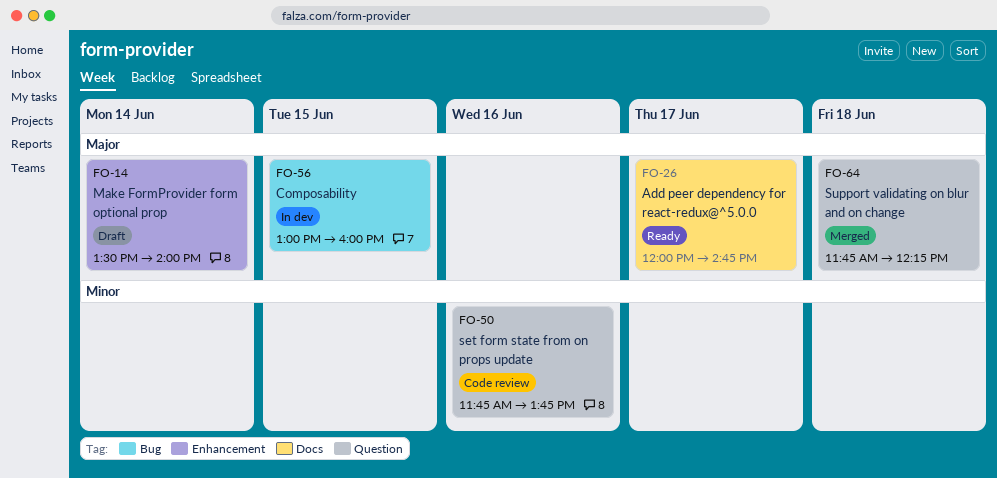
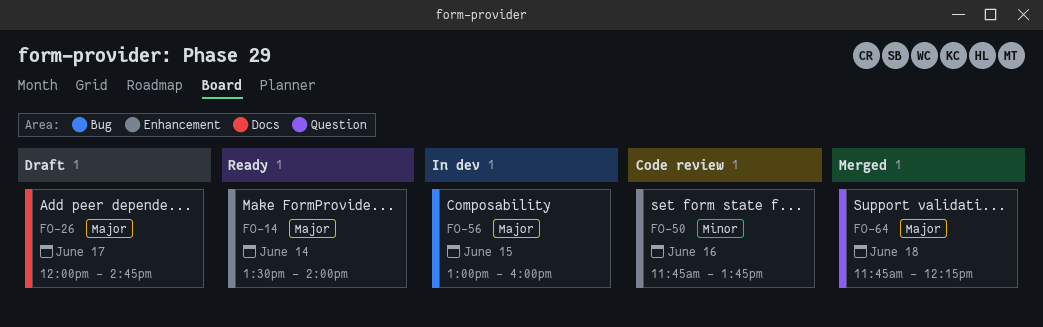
FO-14, status: Draft -> Ready
FO-26, status: Ready -> Draft
FO-50, label: Question -> Enhancement

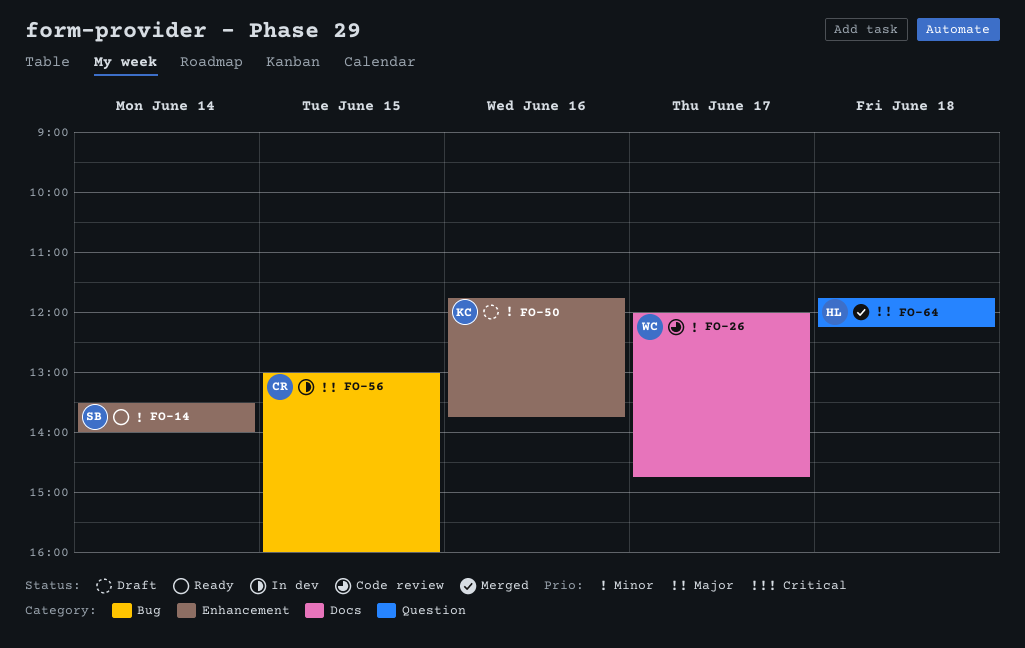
FO-14, priority: Major -> Minor
FO-26, status: Draft -> Code review
FO-26, priority: Major -> Minor
FO-50, status: Code review -> Draft

